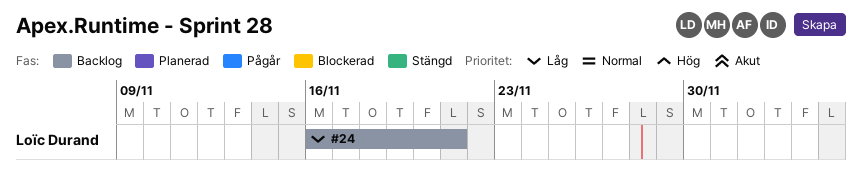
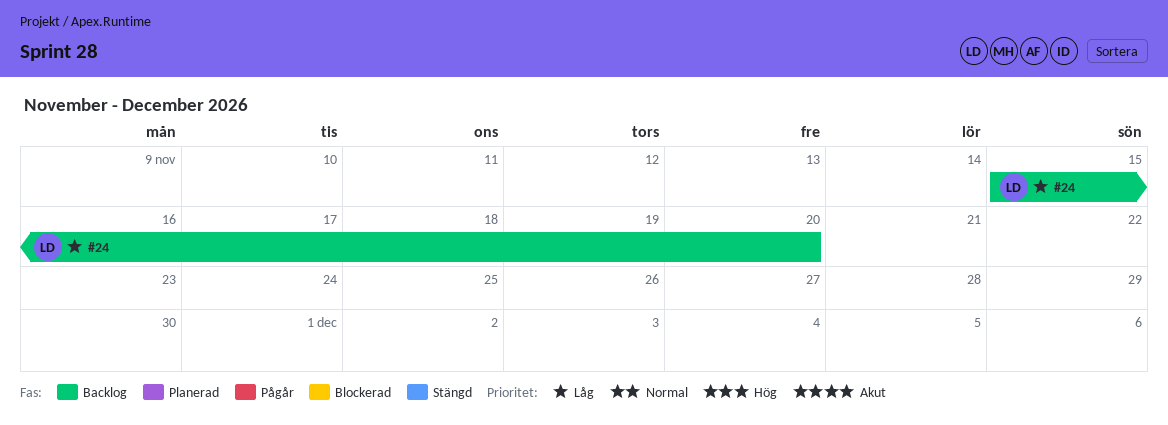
#24, start: Nov 16 -> Nov 15
#24, due: Nov 21 -> Nov 20

